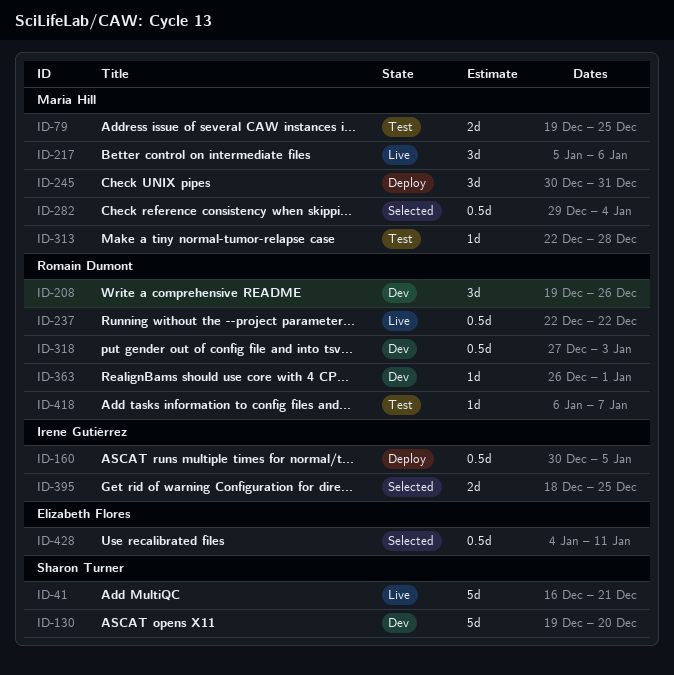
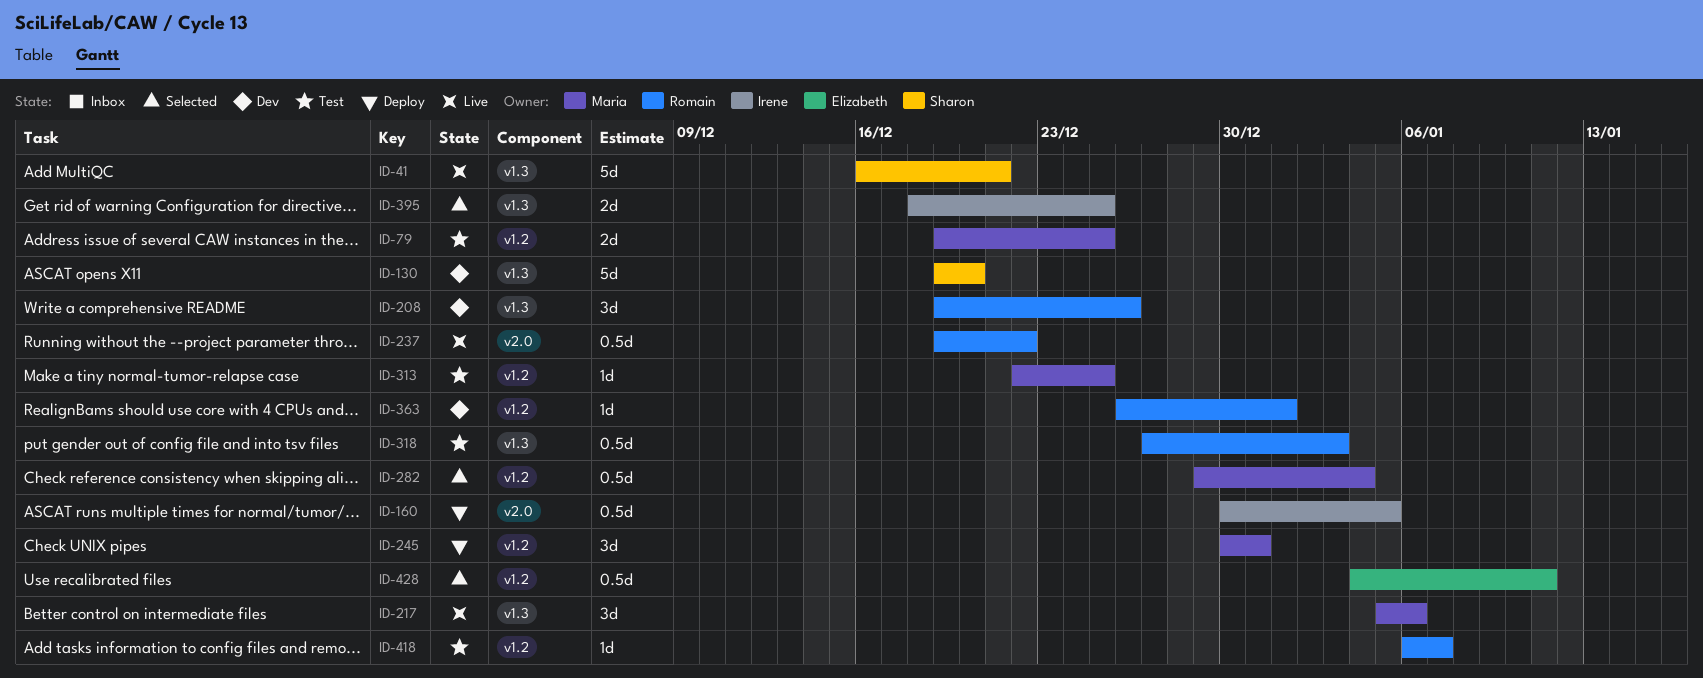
ID-237, start: Dec 22 -> Dec 19
ID-313, due: Dec 28 -> Dec 25
ID-318, status: Dev -> Test

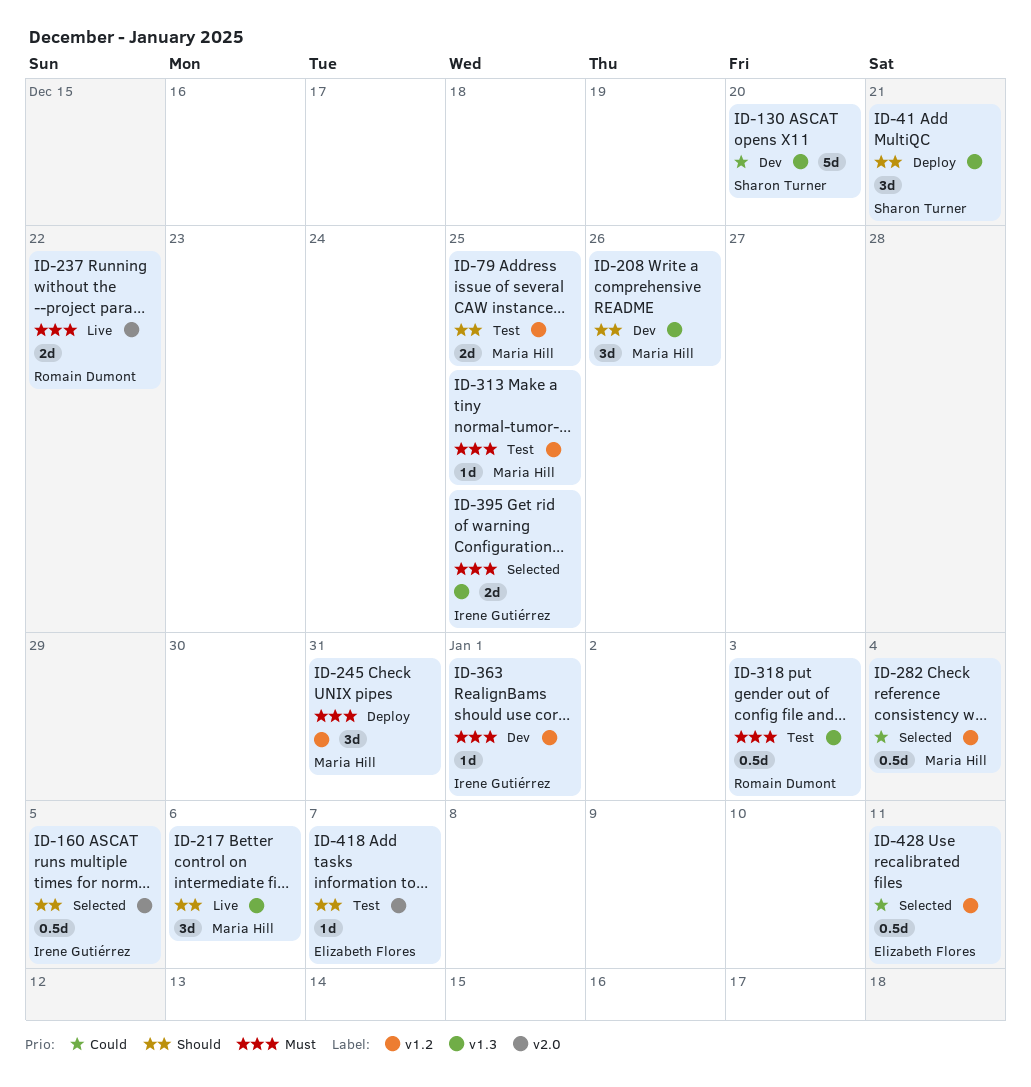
ID-41, status: Live -> Deploy
ID-41, estimate: 5d -> 3d
ID-160, status: Deploy -> Selected
ID-208, owner: Romain Dumont -> Maria Hill
ID-237, estimate: 0.5d -> 2d
ID-363, owner: Romain Dumont -> Irene Gutiérrez
ID-418, owner: Romain Dumont -> Elizabeth Flores
ID-418, label: v1.2 -> v2.0

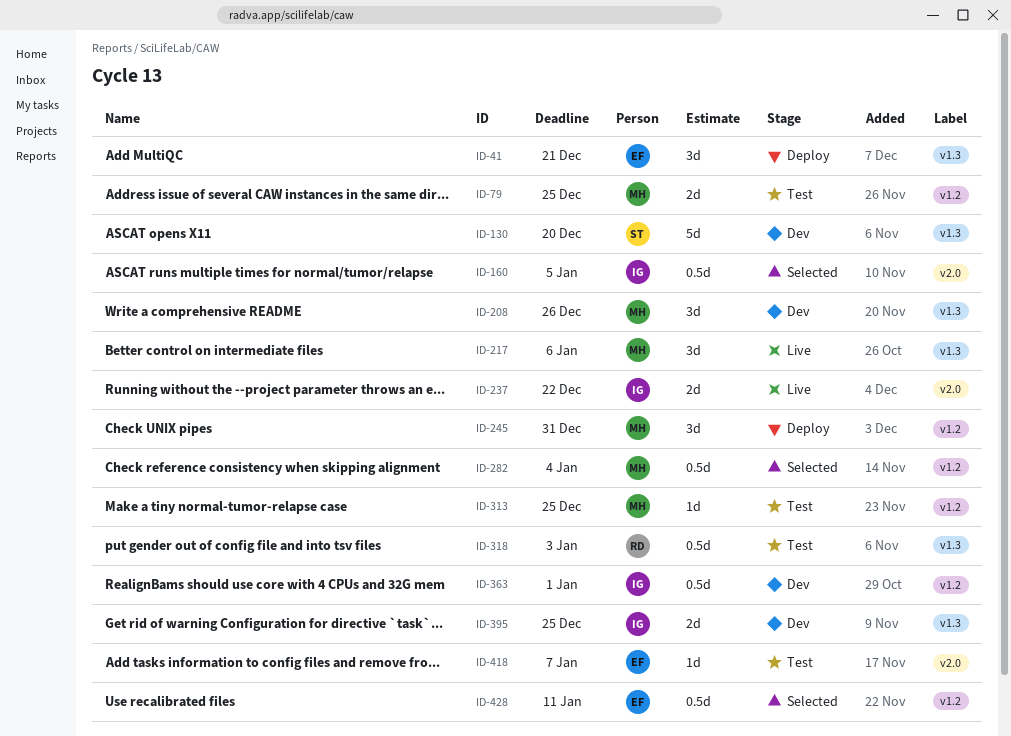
ID-41, owner: Sharon Turner -> Elizabeth Flores
ID-237, owner: Romain Dumont -> Irene Gutiérrez
ID-363, estimate: 1d -> 0.5d
ID-395, status: Selected -> Dev

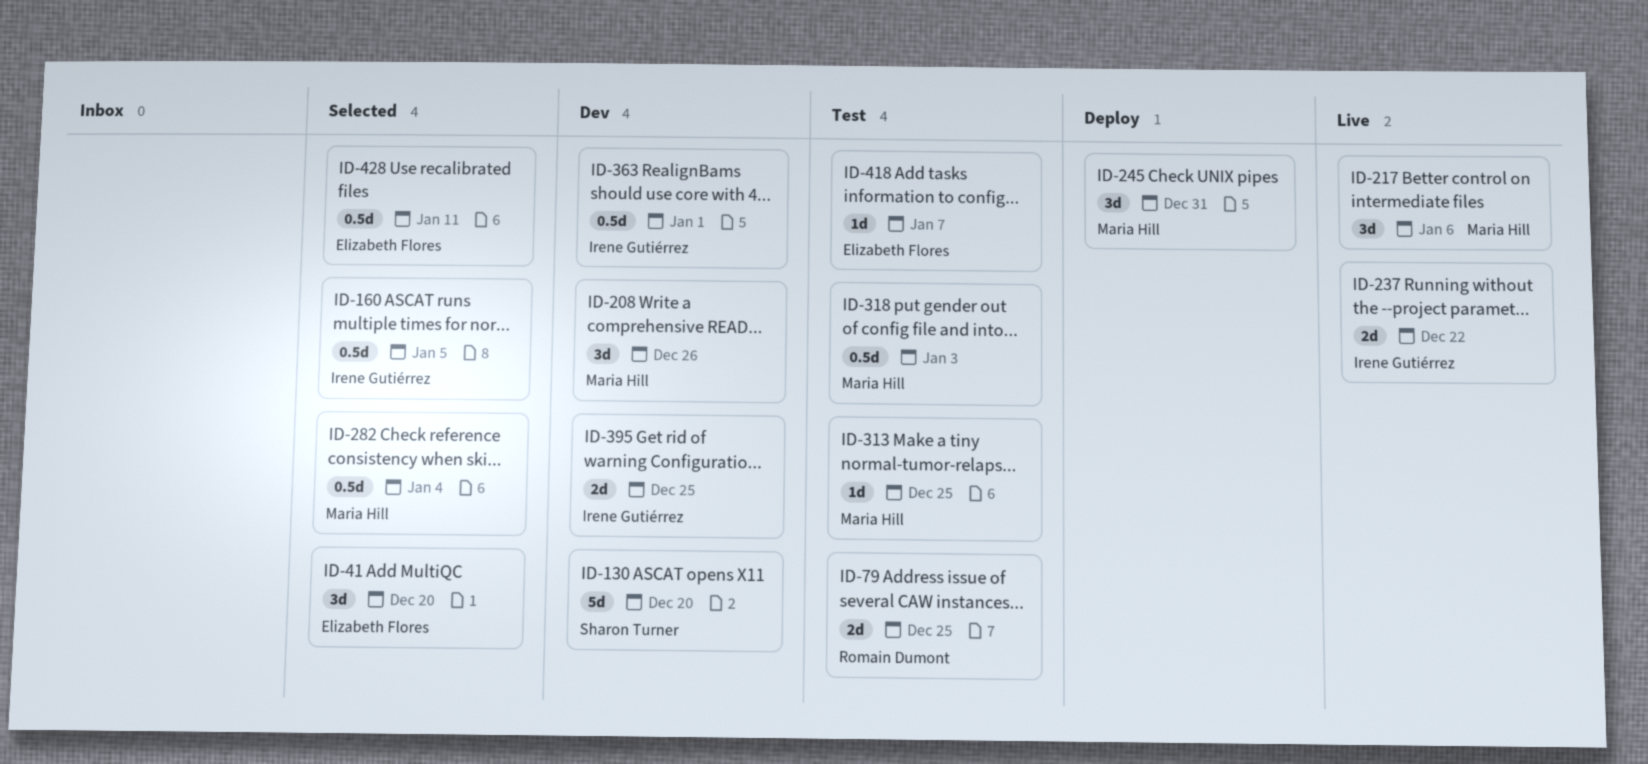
ID-41, status: Deploy -> Selected
ID-41, due: Dec 21 -> Dec 20
ID-79, owner: Maria Hill -> Romain Dumont
ID-318, owner: Romain Dumont -> Maria Hill

